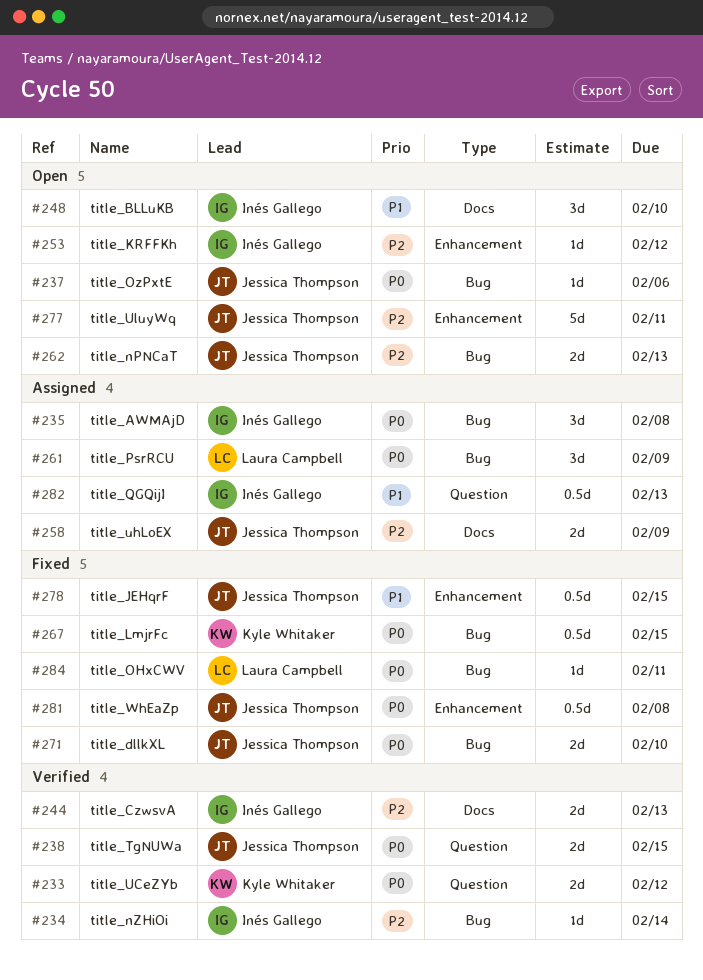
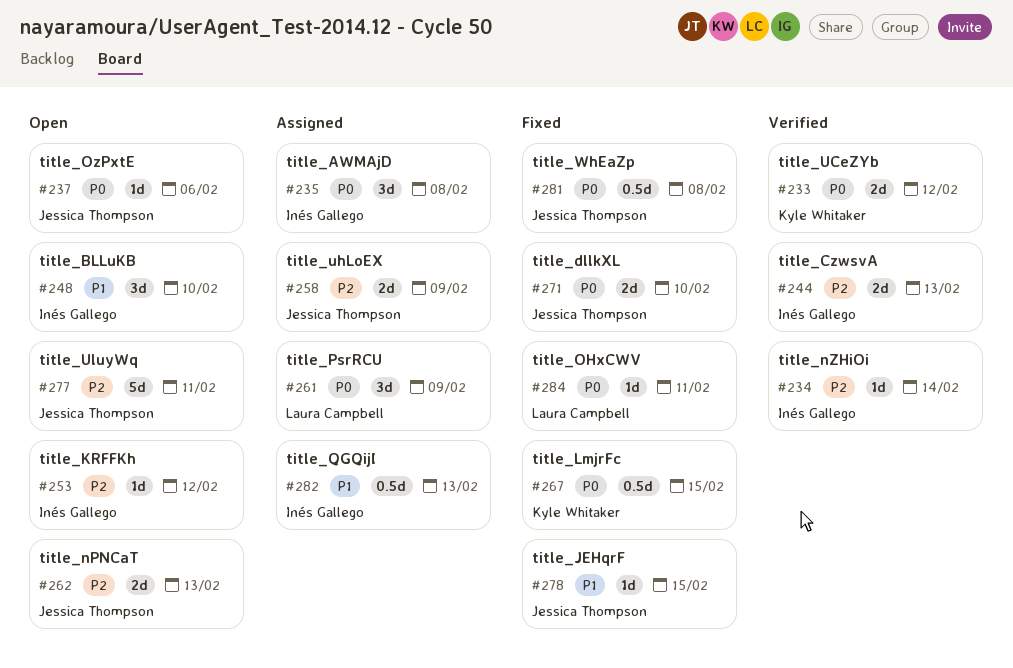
#238: present -> none
#278, estimate: 0.5d -> 1d

